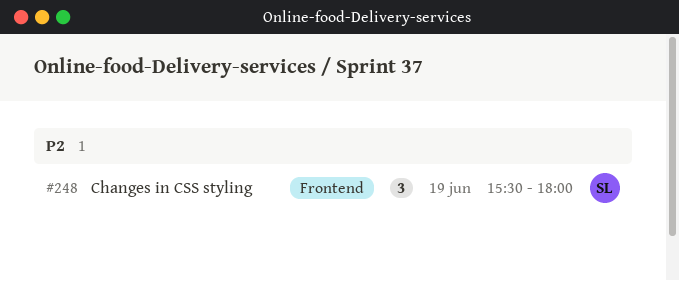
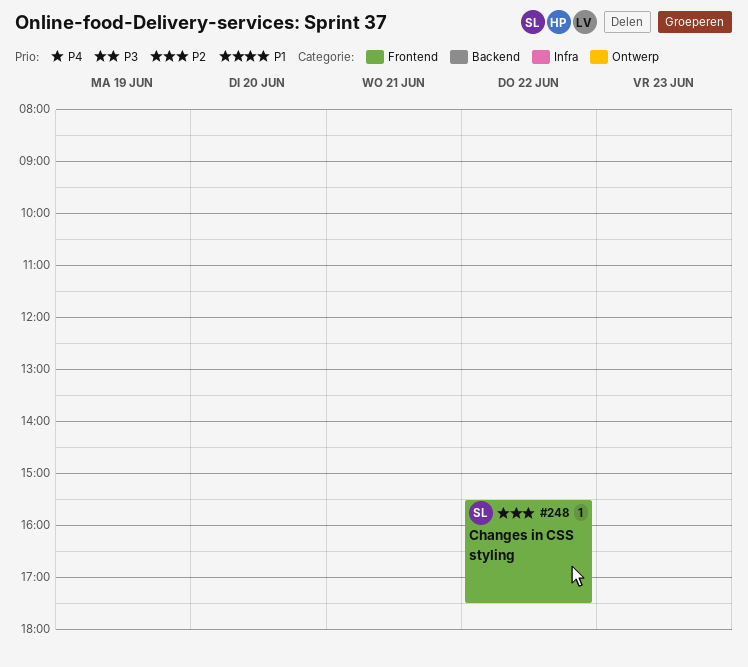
#248, estimate: 3 -> 1
#248, day: Jun 19 -> Jun 22
#248, ends: 18:00 -> 17:30

